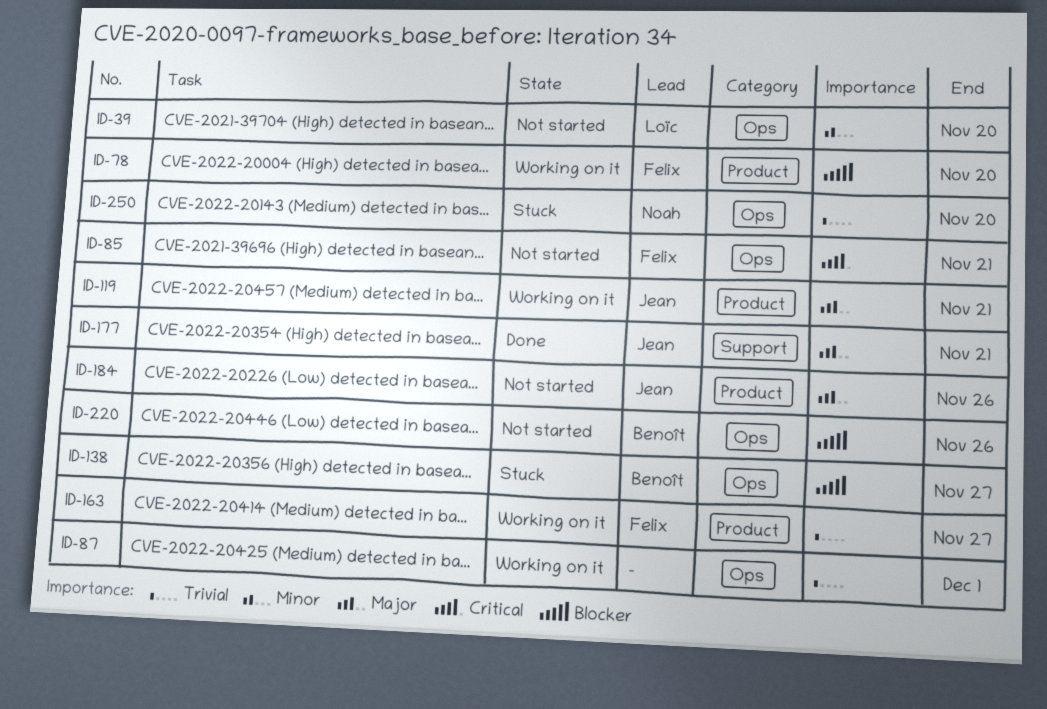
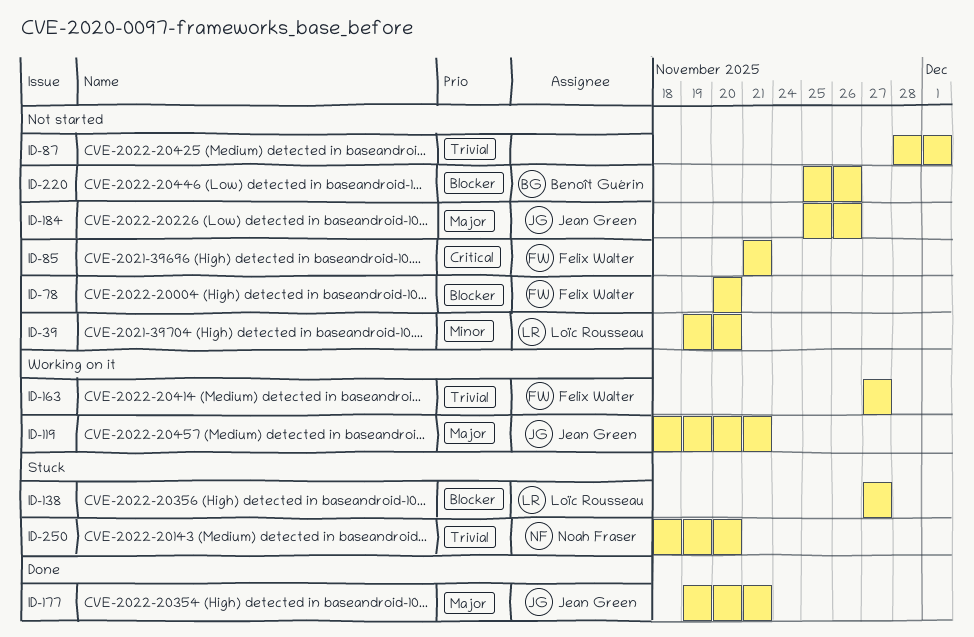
ID-78, status: Working on it -> Not started
ID-87, status: Working on it -> Not started
ID-138, owner: Benoît Guérin -> Loïc Rousseau

